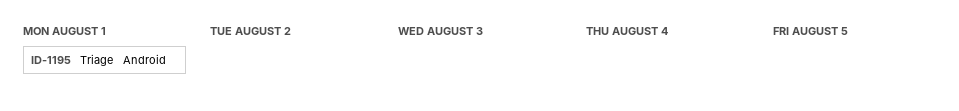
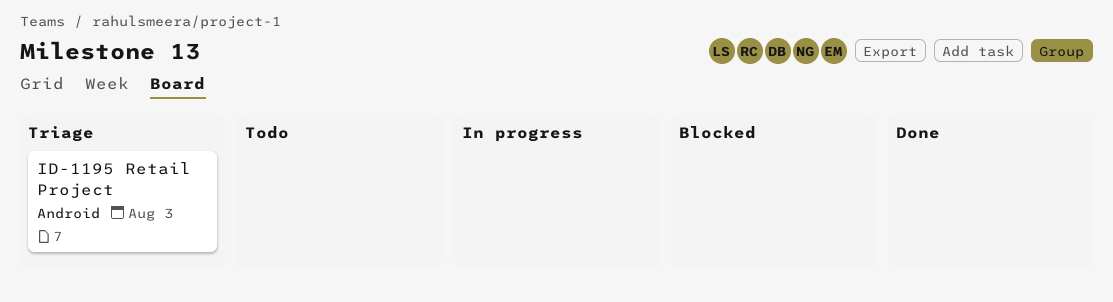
ID-1195, due: Aug 1 -> Aug 3

